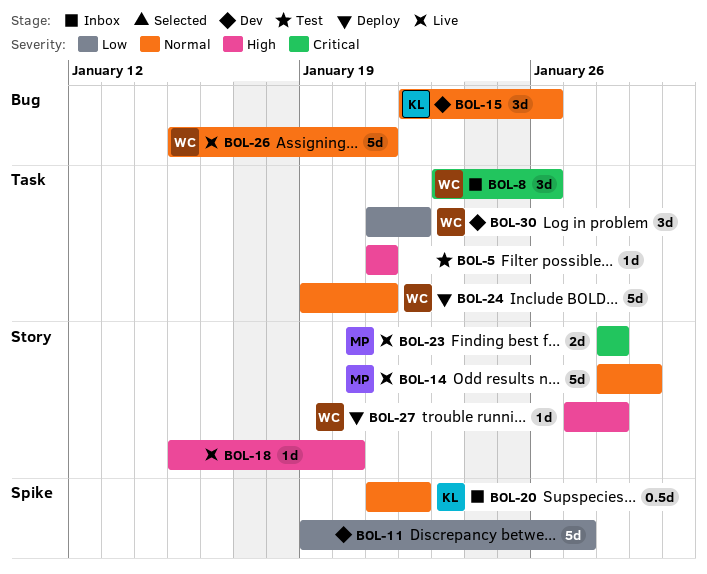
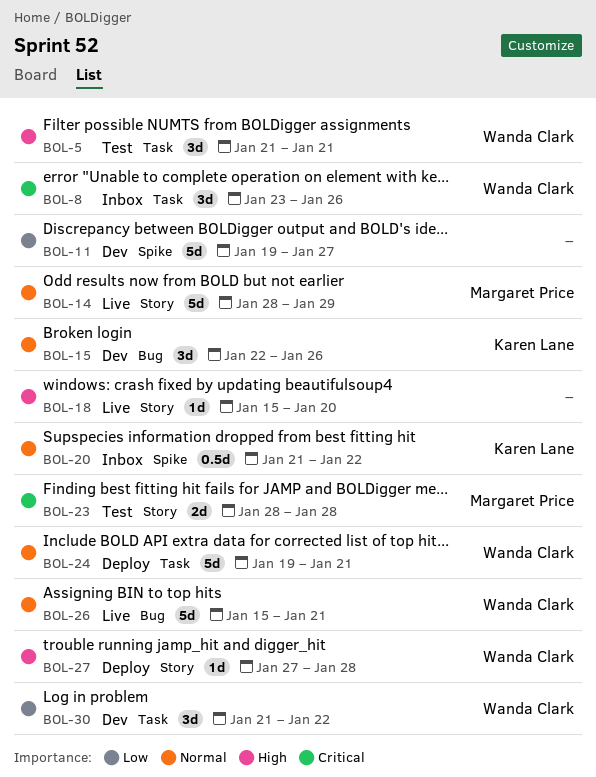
BOL-5, owner: none -> Wanda Clark
BOL-5, estimate: 1d -> 3d
BOL-23, status: Live -> Test

